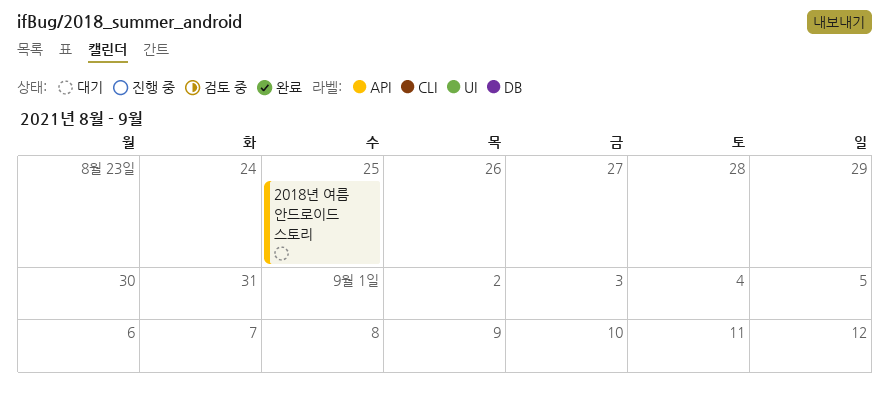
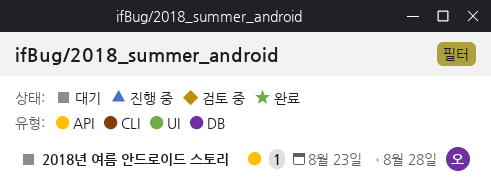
2018년 여름 안드로이드 스토리, due: Aug 25 -> Aug 28

